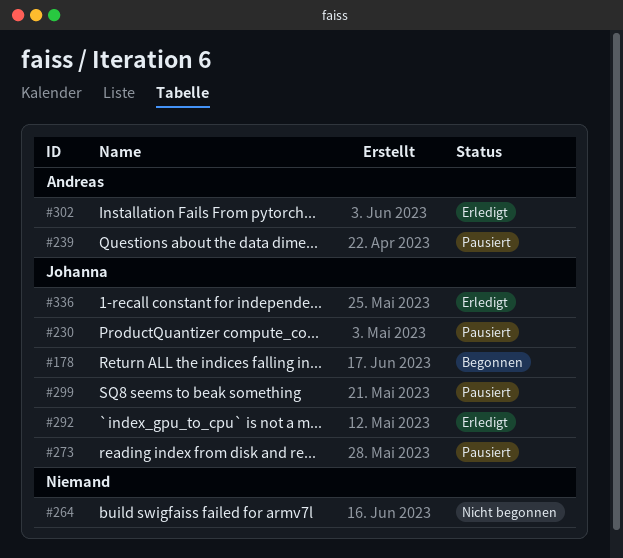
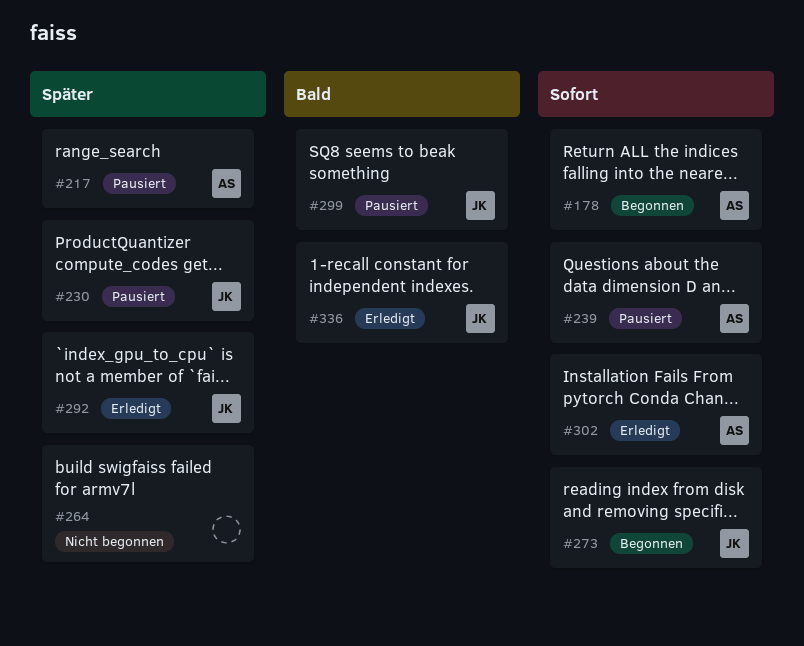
#178, owner: Johanna -> Andreas
#217: none -> present
#273, status: Pausiert -> Begonnen

